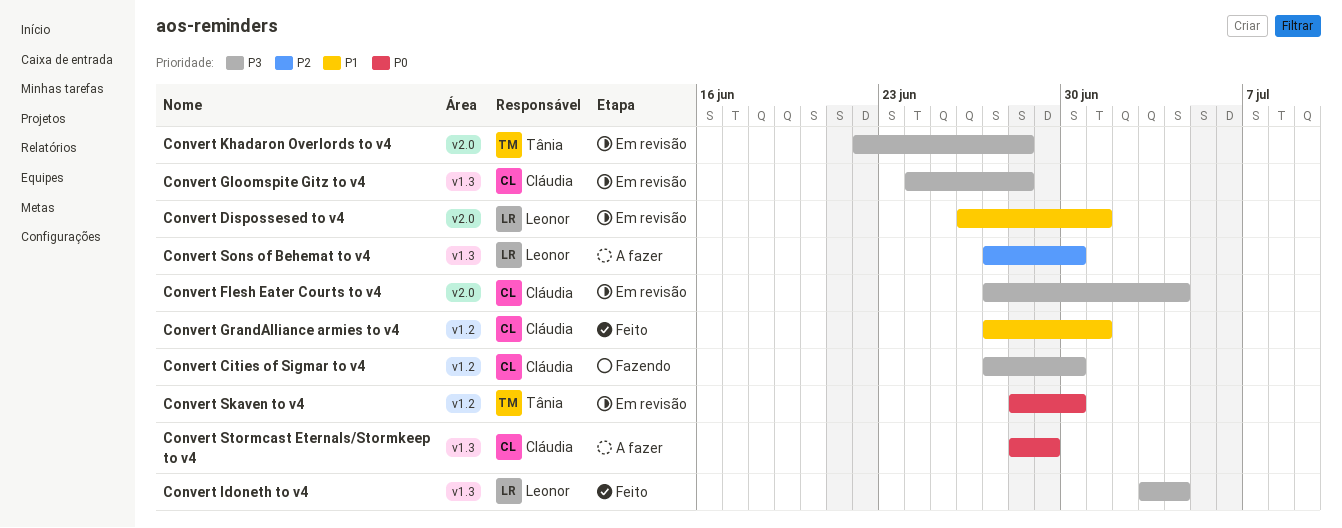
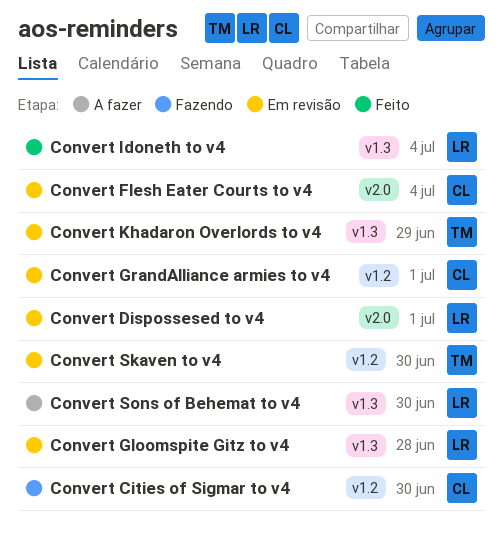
Convert Gloomspite Gitz to v4, owner: Cláudia -> Leonor
Convert GrandAlliance armies to v4, status: Feito -> Em revisão
Convert Khadaron Overlords to v4, label: v2.0 -> v1.3
Convert Khadaron Overlords to v4, due: Jun 28 -> Jun 29
Convert Stormcast Eternals/Stormkeep to v4: present -> none

